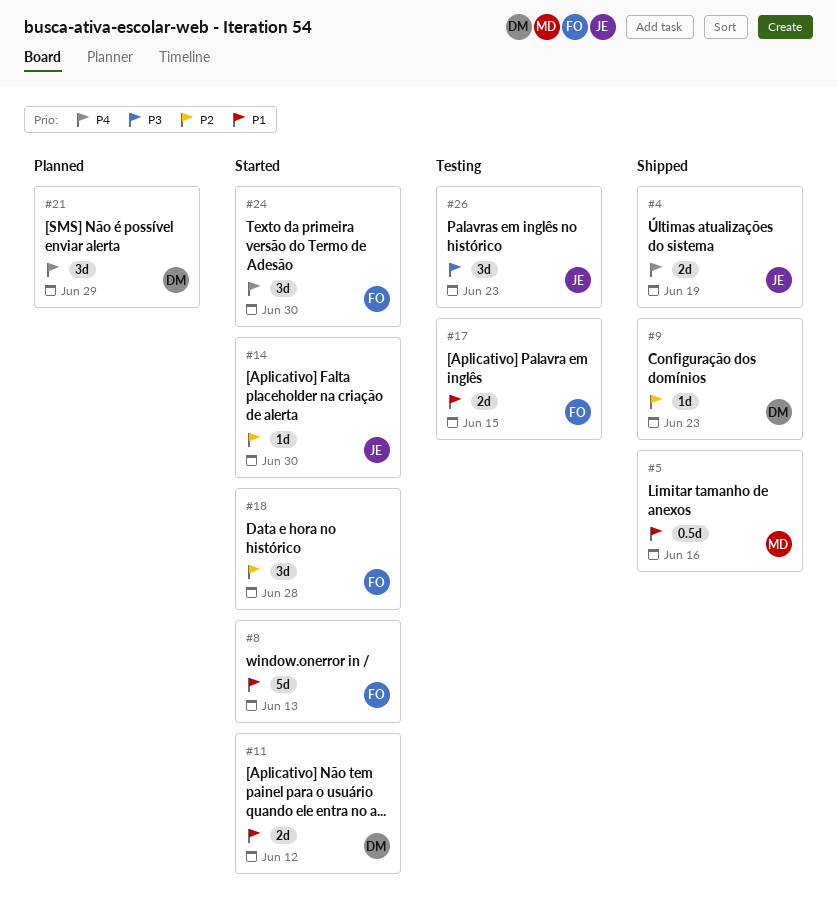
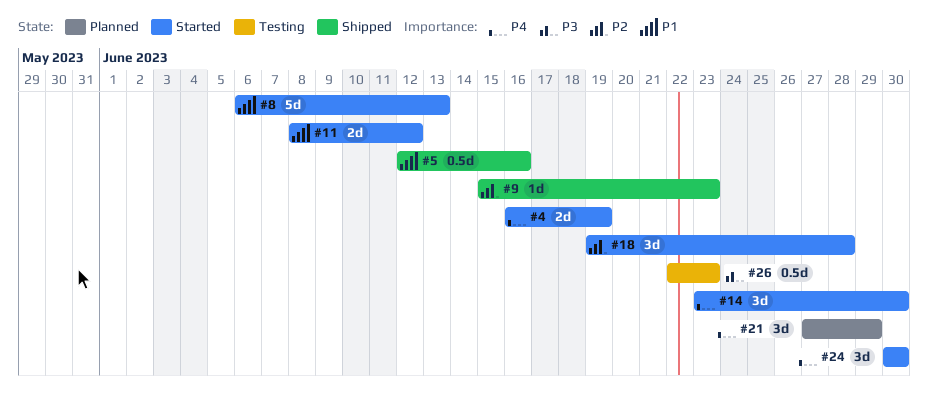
#4, status: Shipped -> Started
#14, priority: P2 -> P4
#14, estimate: 1d -> 3d
#17: present -> none
#26, estimate: 3d -> 0.5d

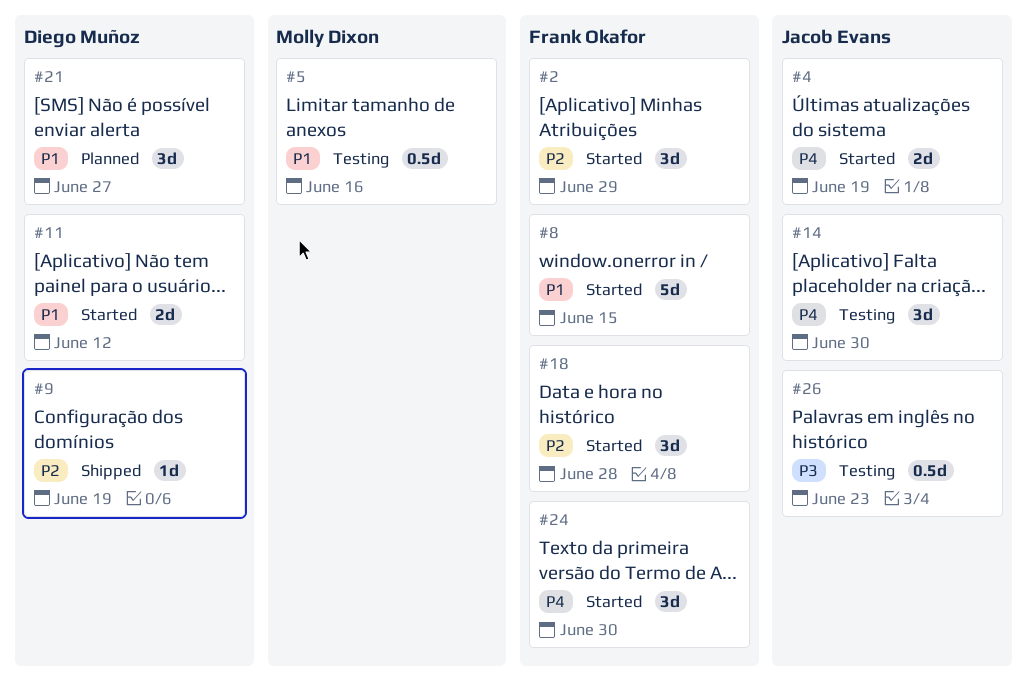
#2: none -> present
#5, status: Shipped -> Testing
#8, due: Jun 13 -> Jun 15
#9, due: Jun 23 -> Jun 19
#14, status: Started -> Testing
#21, priority: P4 -> P1
#21, due: Jun 29 -> Jun 27

